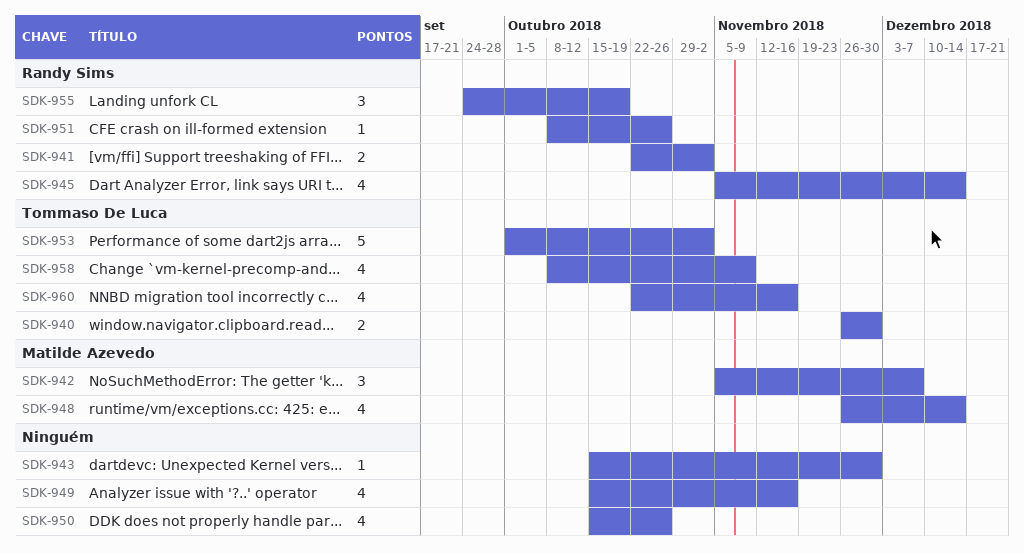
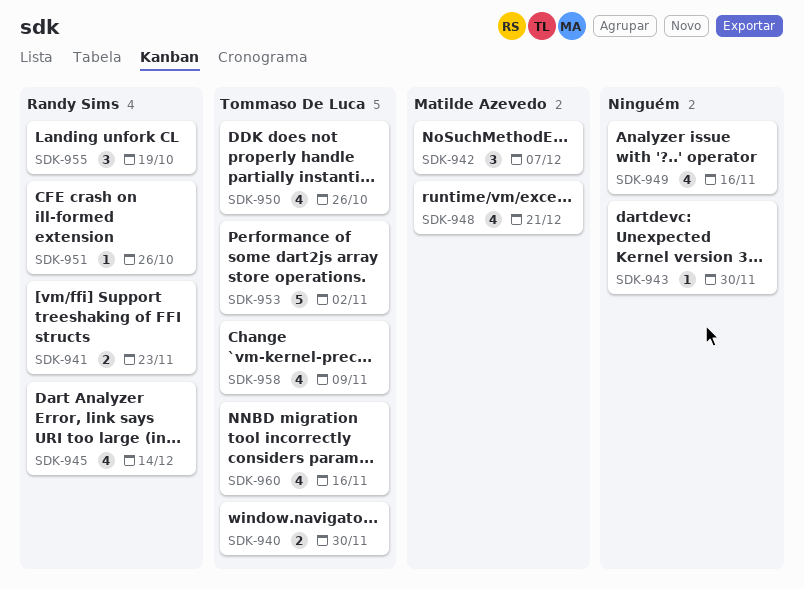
SDK-941, due: Nov 2 -> Nov 23
SDK-948, due: Dec 14 -> Dec 21
SDK-950, owner: none -> Tommaso De Luca

